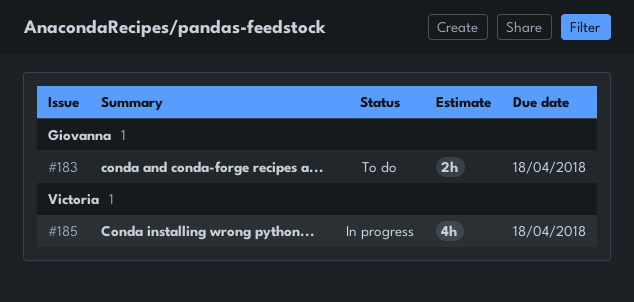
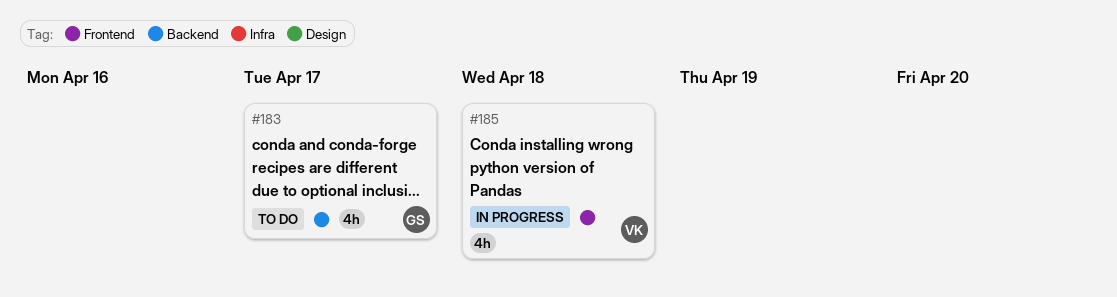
#183, estimate: 2h -> 4h
#183, due: Apr 18 -> Apr 17

